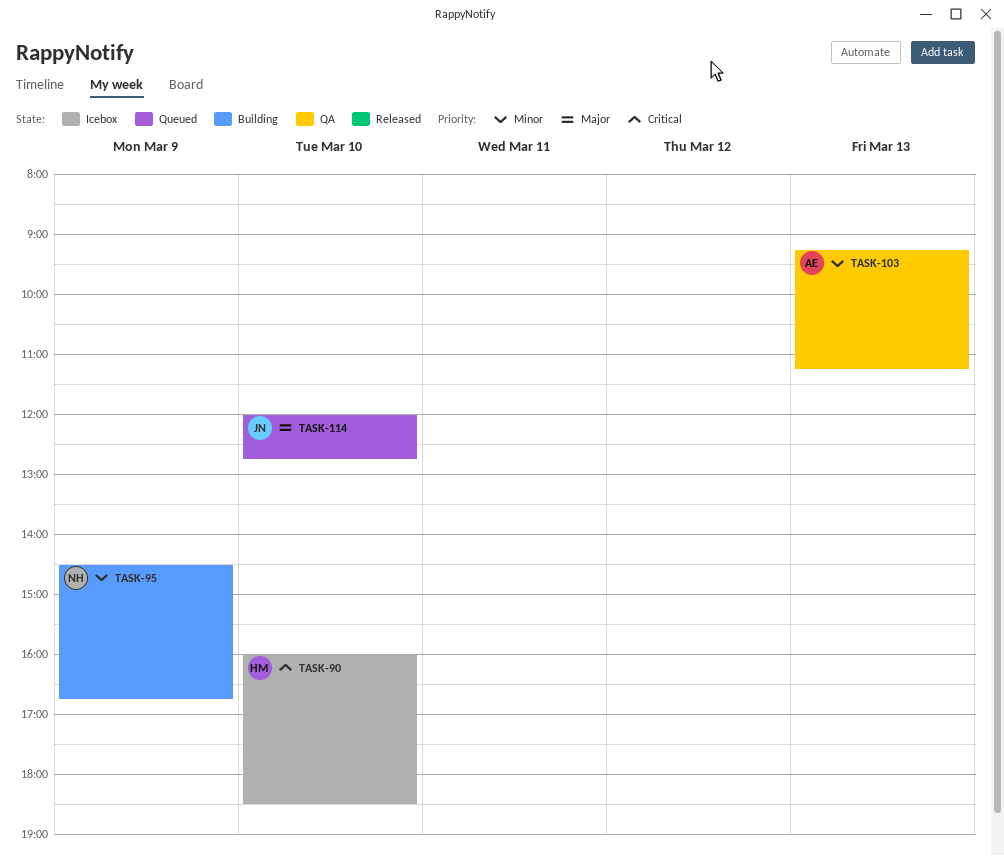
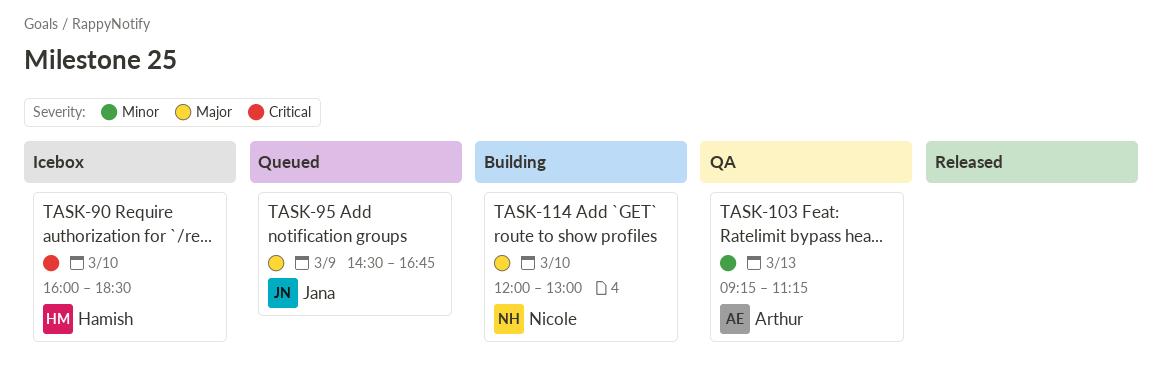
TASK-95, status: Building -> Queued
TASK-95, owner: Nicole -> Jana
TASK-95, priority: Minor -> Major
TASK-114, status: Queued -> Building
TASK-114, owner: Jana -> Nicole
TASK-114, ends: 12:45 -> 13:00

